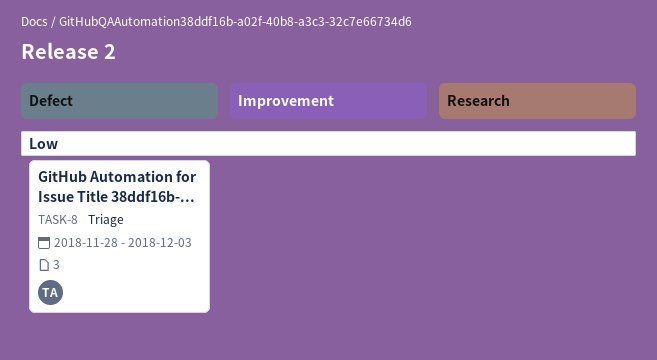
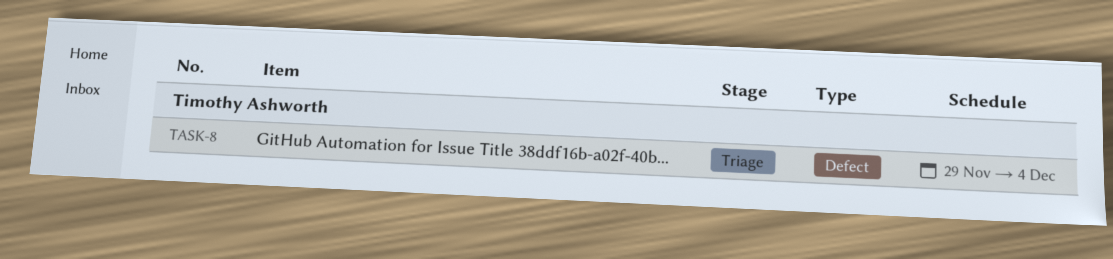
TASK-8, start: Nov 28 -> Nov 29
TASK-8, due: Dec 3 -> Dec 4

